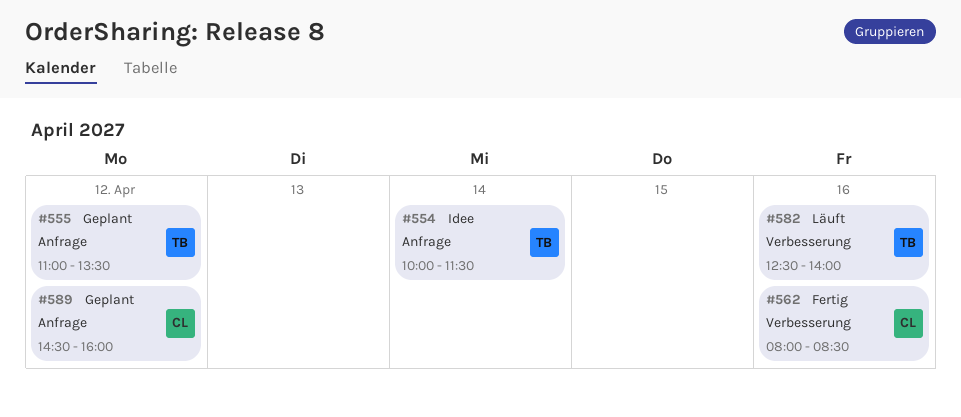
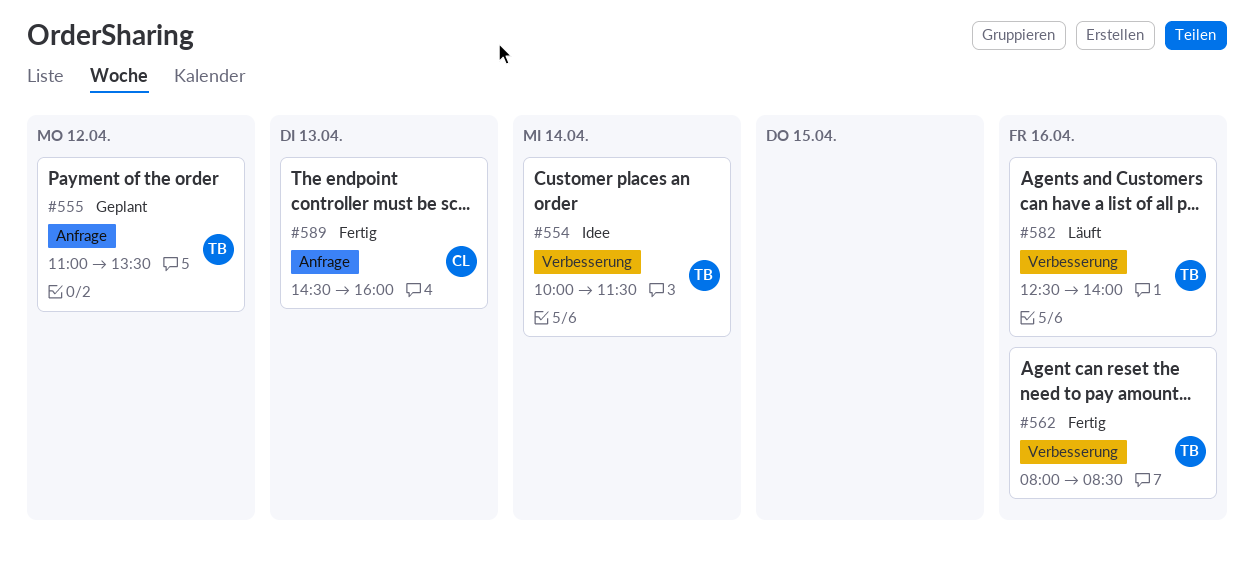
#554, label: Anfrage -> Verbesserung
#562, owner: CL -> TB
#589, status: Geplant -> Fertig
#589, day: Apr 12 -> Apr 13

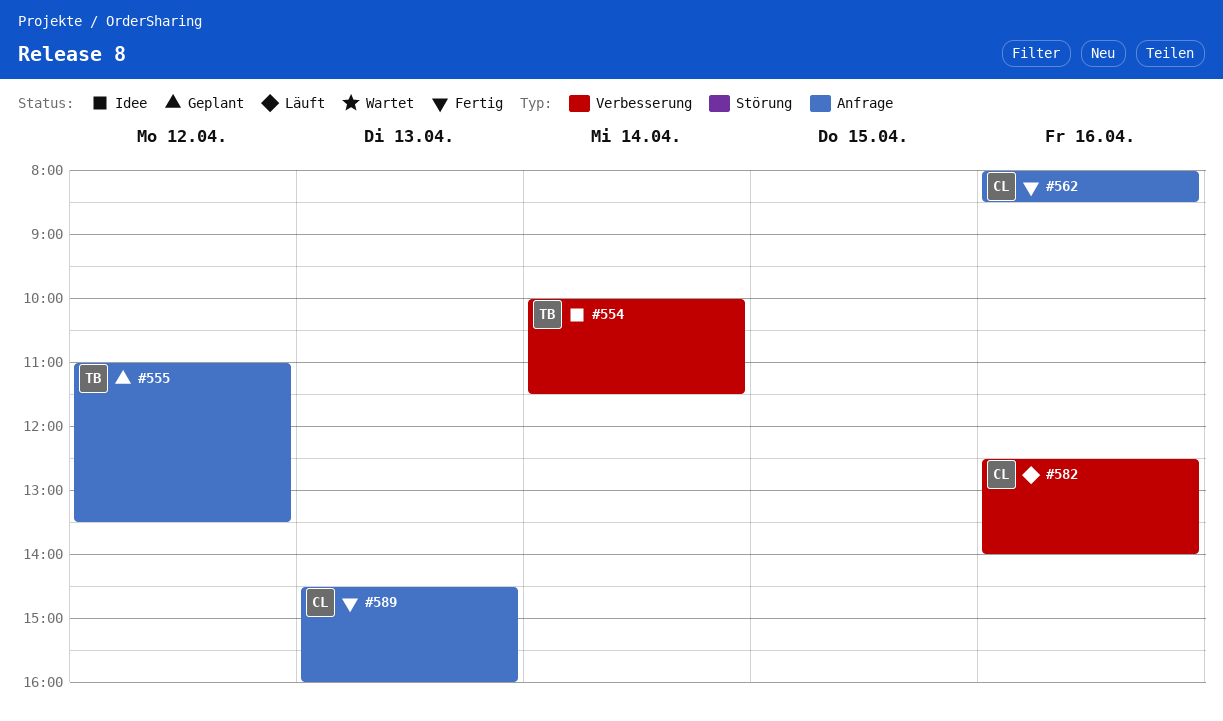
#562, owner: TB -> CL
#562, label: Verbesserung -> Anfrage
#582, owner: TB -> CL

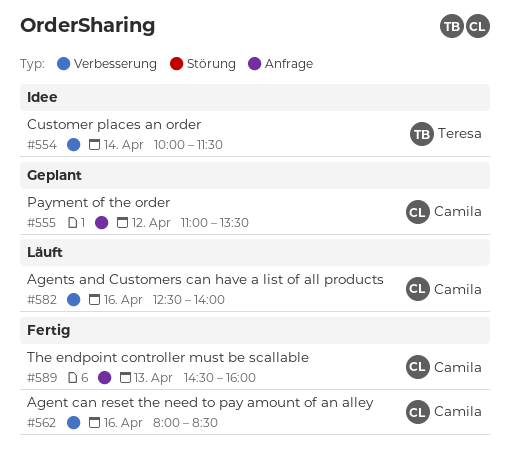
#555, owner: Teresa -> Camila
#562, label: Anfrage -> Verbesserung

